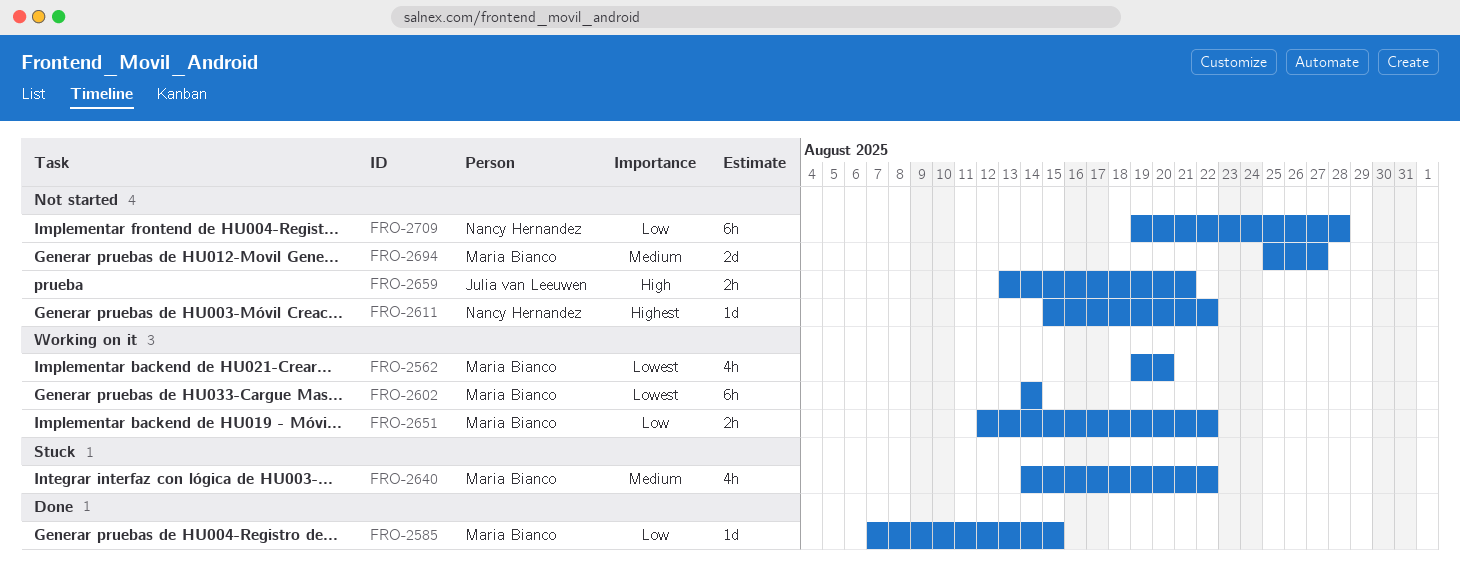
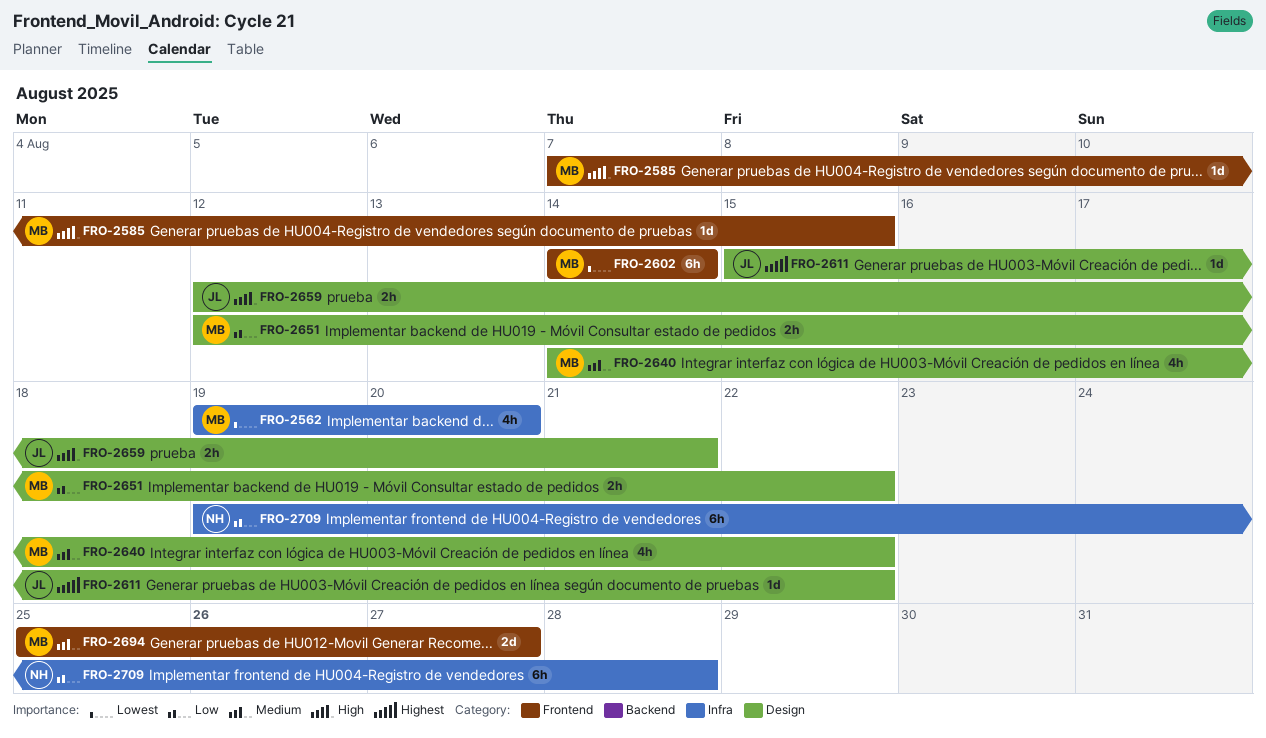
FRO-2585, priority: Low -> High
FRO-2611, owner: Nancy Hernandez -> Julia van Leeuwen
FRO-2659, start: Aug 13 -> Aug 12

